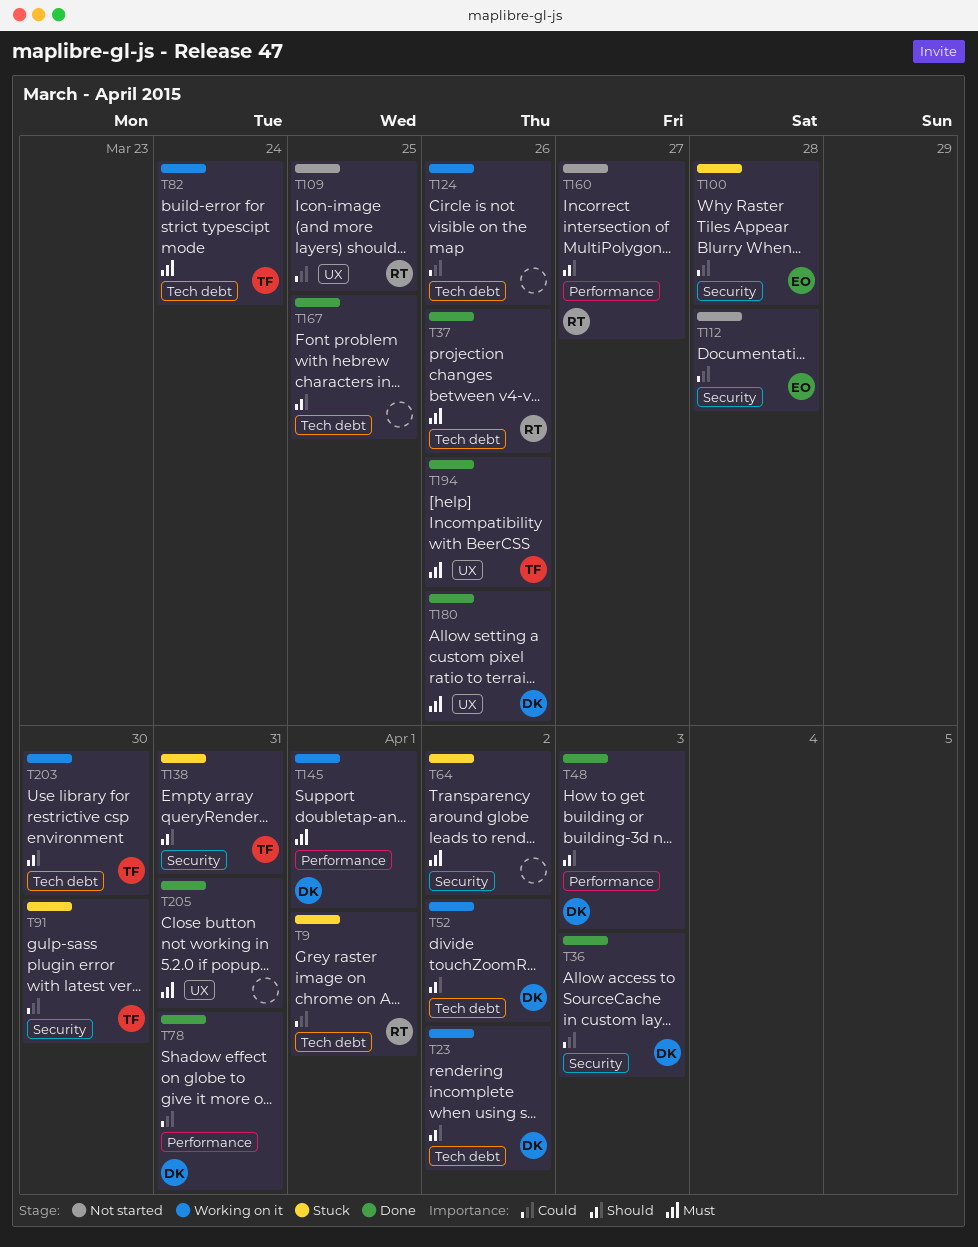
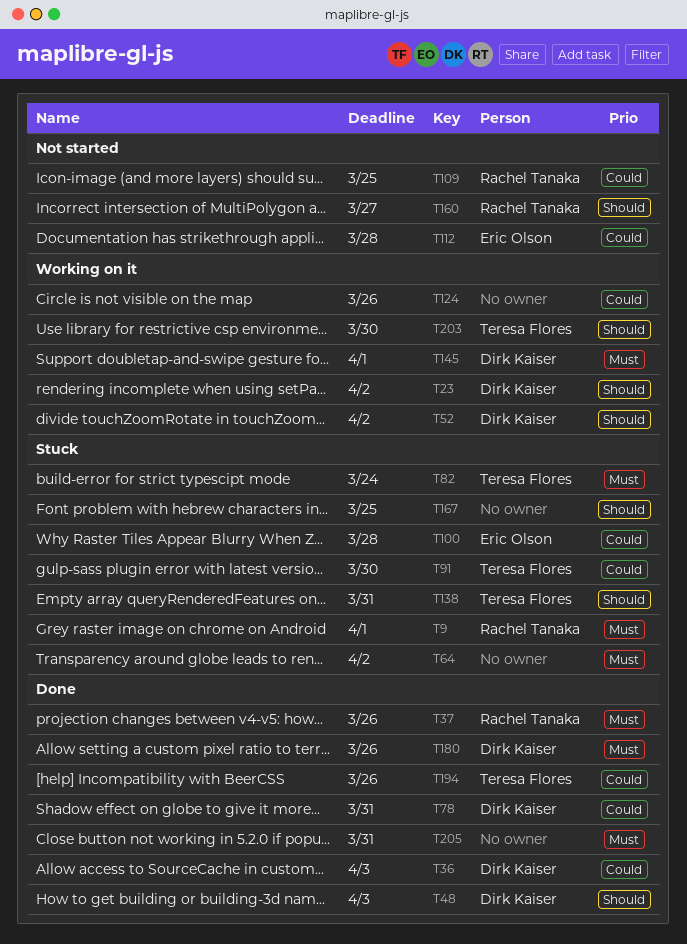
T9, priority: Could -> Must
T82, status: Working on it -> Stuck
T167, status: Done -> Stuck
T194, priority: Must -> Could

